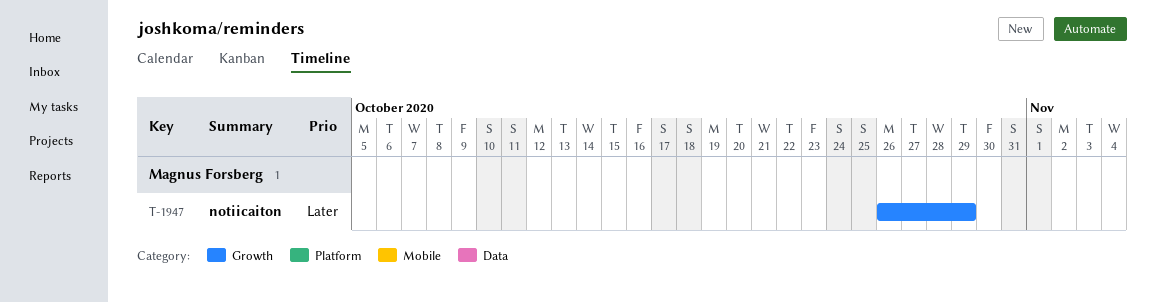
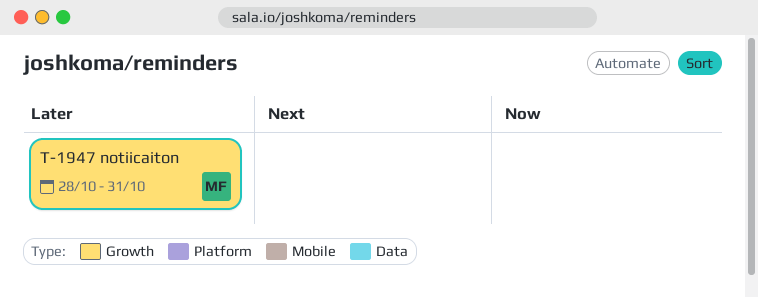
T-1947, start: Oct 26 -> Oct 28
T-1947, due: Oct 29 -> Oct 31

